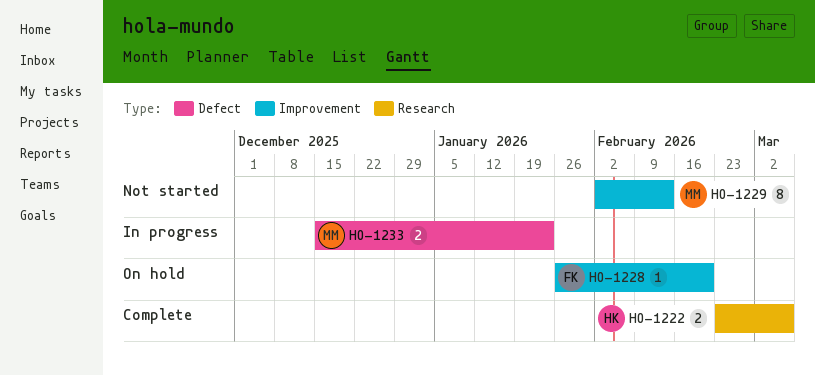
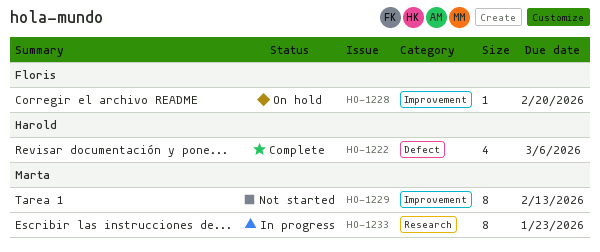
HO-1222, label: Research -> Defect
HO-1222, estimate: 2 -> 4
HO-1233, label: Defect -> Research
HO-1233, estimate: 2 -> 8

